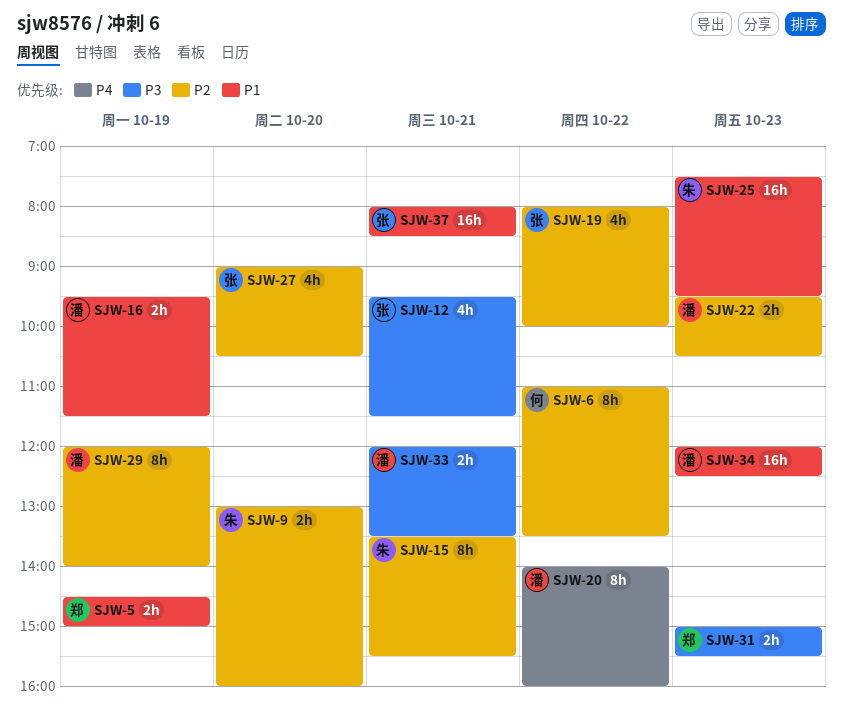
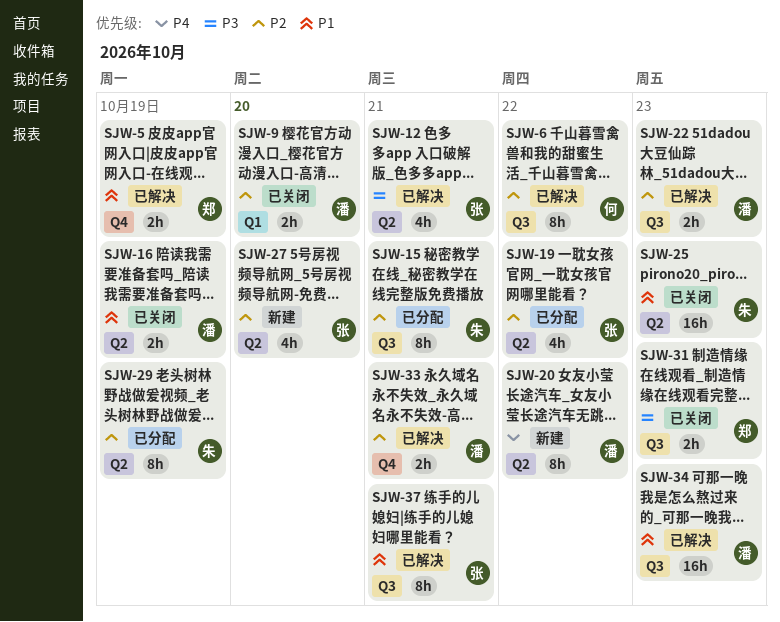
SJW-9, owner: 朱 -> 潘
SJW-29, owner: 潘 -> 朱
SJW-33, priority: P3 -> P2
SJW-37, estimate: 16h -> 8h

